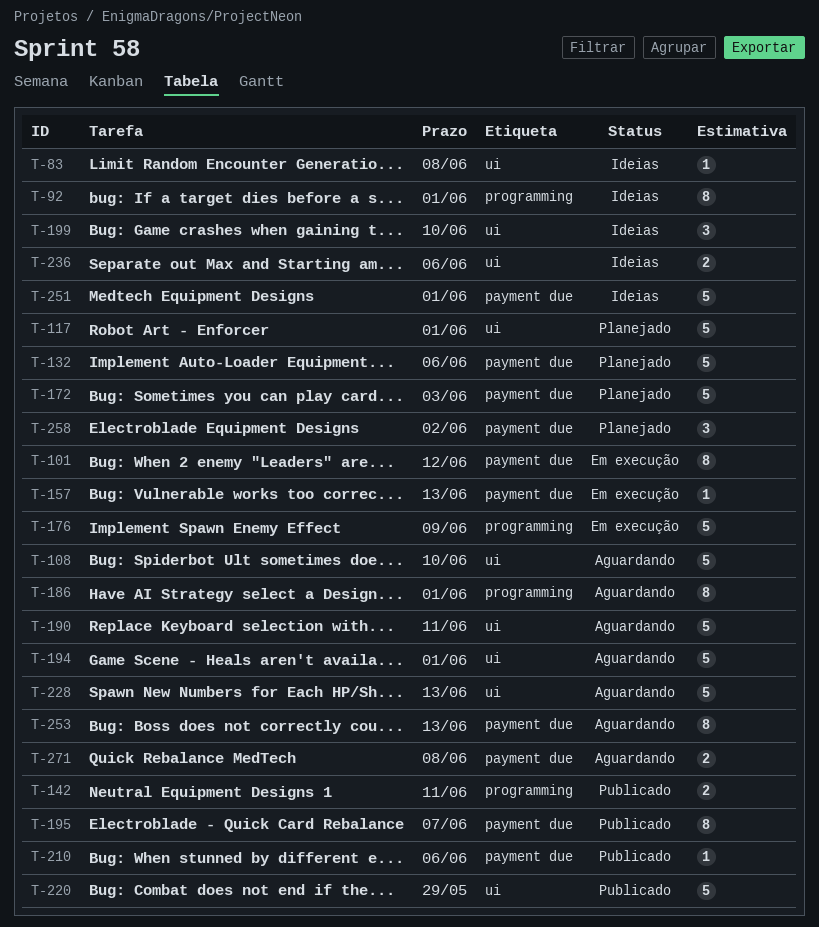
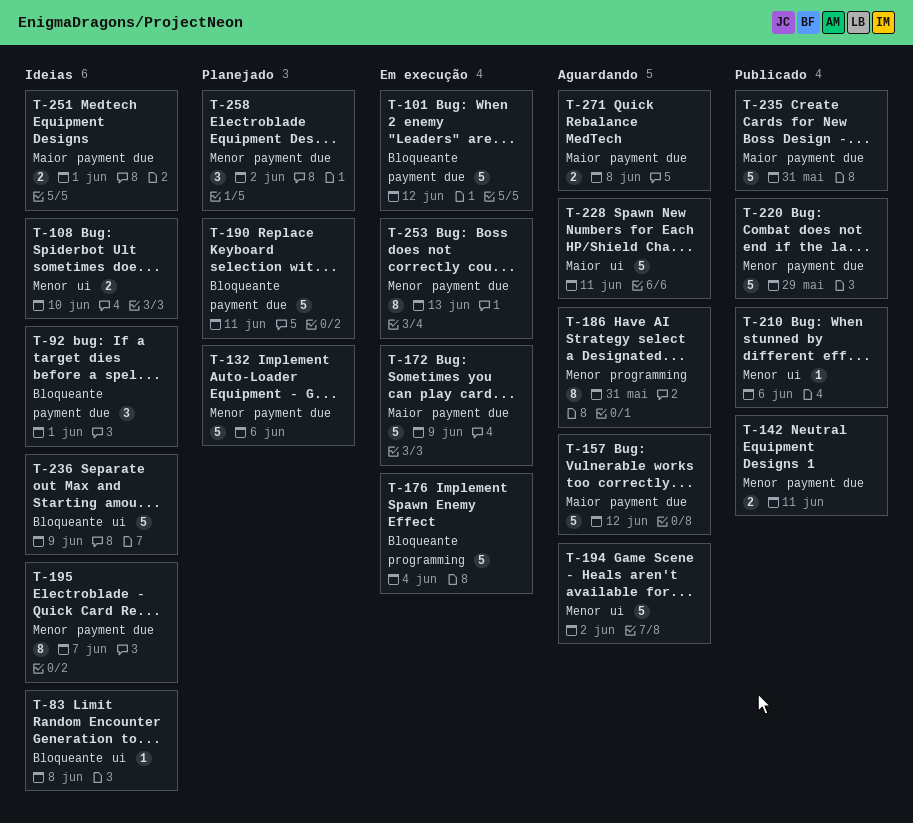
T-92, label: programming -> payment due
T-92, estimate: 8 -> 3
T-101, estimate: 8 -> 5
T-108, status: Aguardando -> Ideias
T-108, estimate: 5 -> 2
T-117: present -> none
T-142, label: programming -> payment due
T-157, status: Em execução -> Aguardando
T-157, estimate: 1 -> 5
T-157, due: Jun 13 -> Jun 12
T-172, status: Planejado -> Em execução
T-172, due: Jun 3 -> Jun 9
T-176, due: Jun 9 -> Jun 4
T-186, due: Jun 1 -> May 31
T-190, status: Aguardando -> Planejado
T-190, label: ui -> payment due
T-194, due: Jun 1 -> Jun 2
T-195, status: Publicado -> Ideias
T-199: present -> none
T-210, label: payment due -> ui
T-220, label: ui -> payment due
T-228, due: Jun 13 -> Jun 11
T-235: none -> present
T-236, estimate: 2 -> 5
T-236, due: Jun 6 -> Jun 9
T-251, estimate: 5 -> 2
T-253, status: Aguardando -> Em execução

